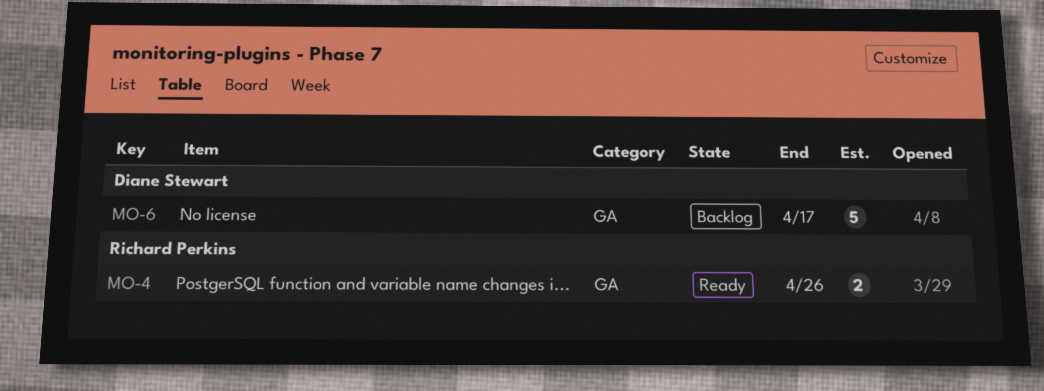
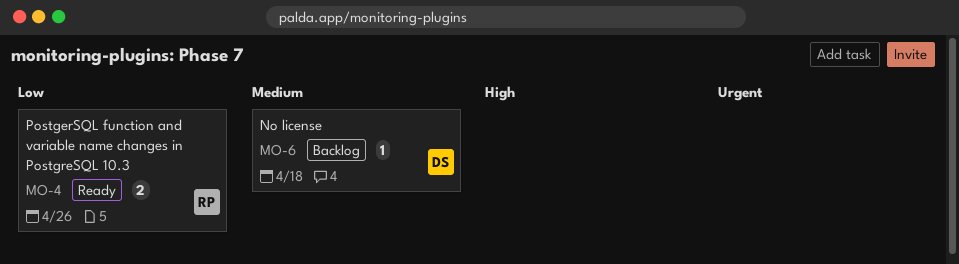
MO-6, estimate: 5 -> 1
MO-6, due: Apr 17 -> Apr 18

